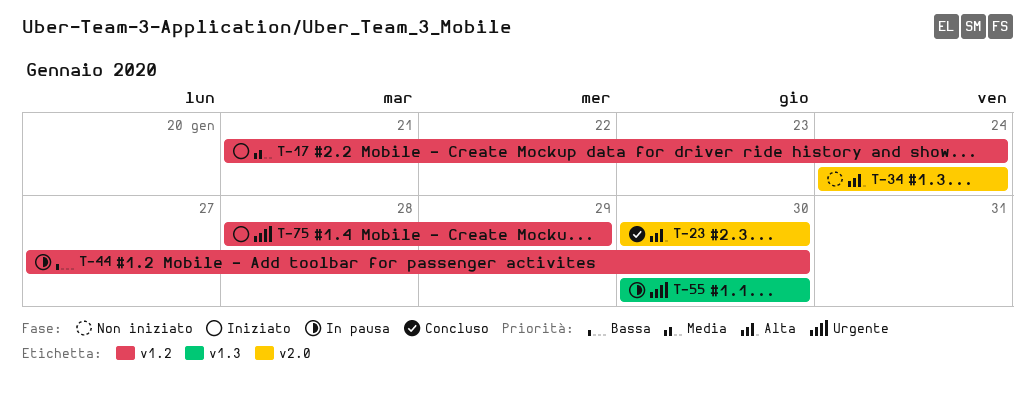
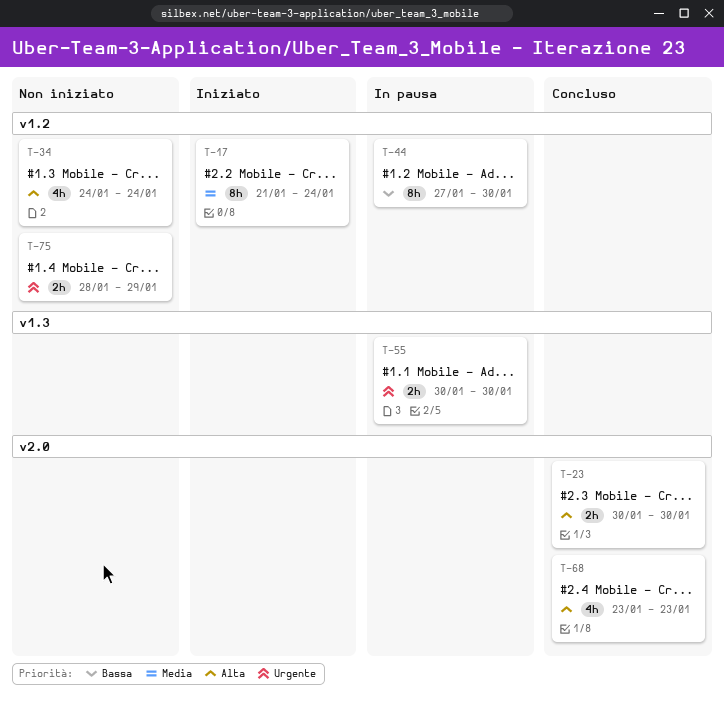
T-34, label: v2.0 -> v1.2
T-68: none -> present
T-75, status: Iniziato -> Non iniziato

